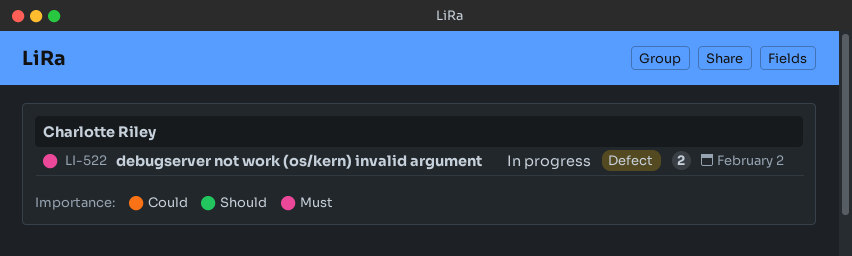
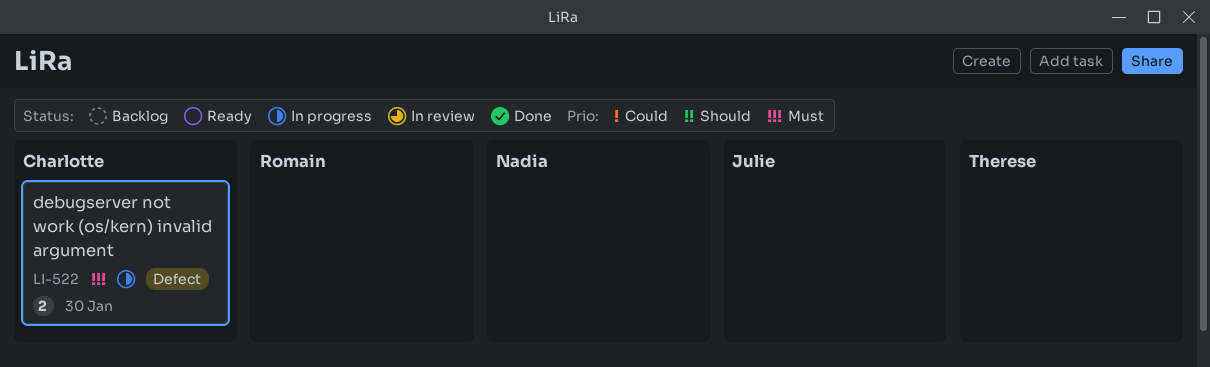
LI-522, due: Feb 2 -> Jan 30

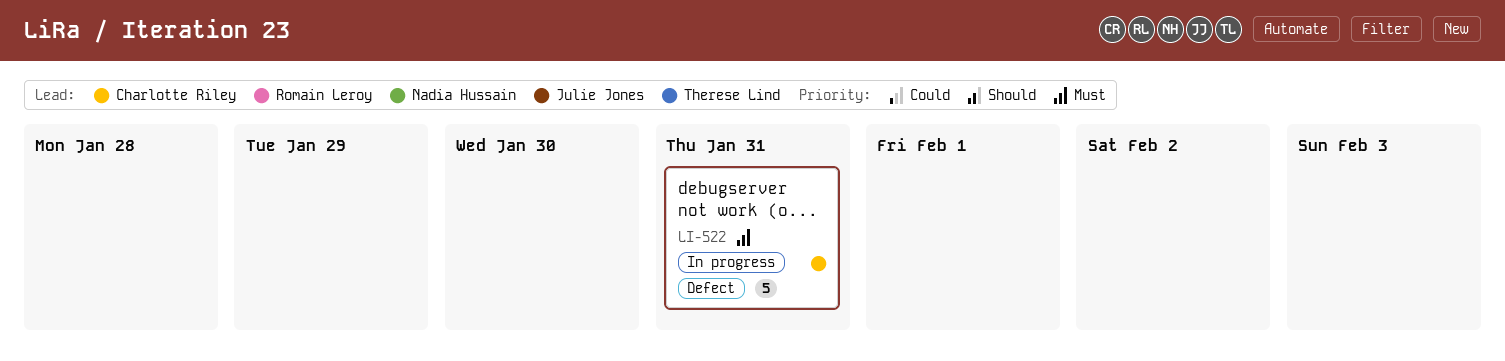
LI-522, estimate: 2 -> 5
LI-522, due: Jan 30 -> Jan 31

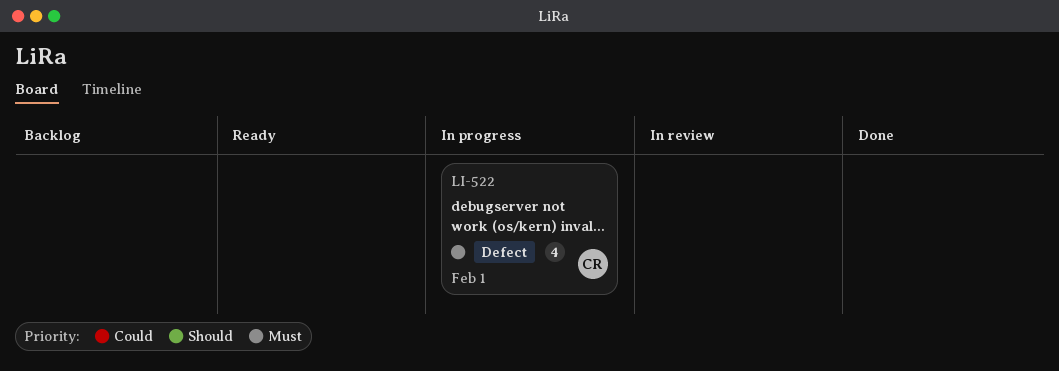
LI-522, estimate: 5 -> 4
LI-522, due: Jan 31 -> Feb 1

